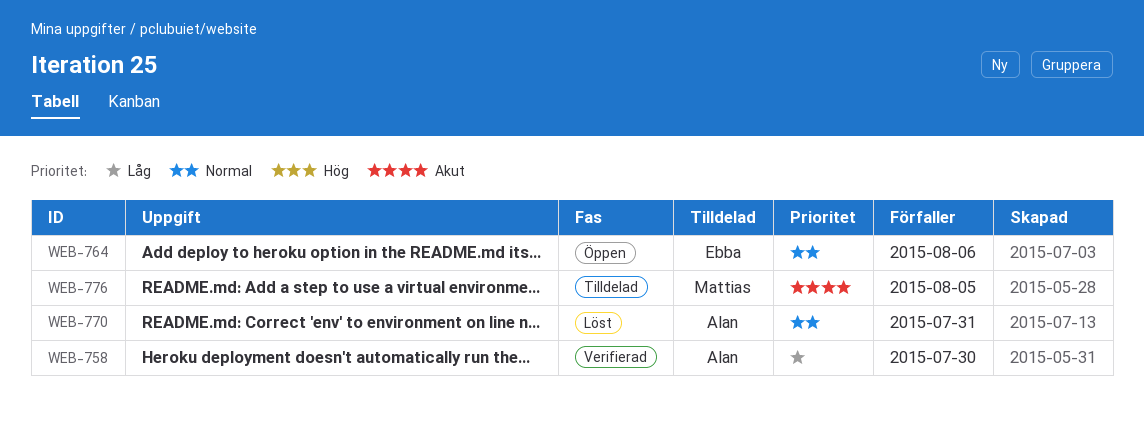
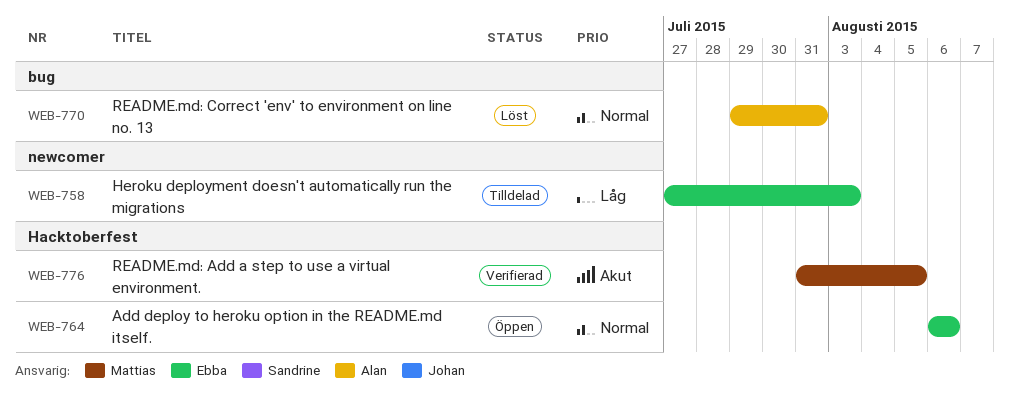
WEB-758, status: Verifierad -> Tilldelad
WEB-758, owner: Alan -> Ebba
WEB-758, due: Jul 30 -> Aug 3
WEB-776, status: Tilldelad -> Verifierad

